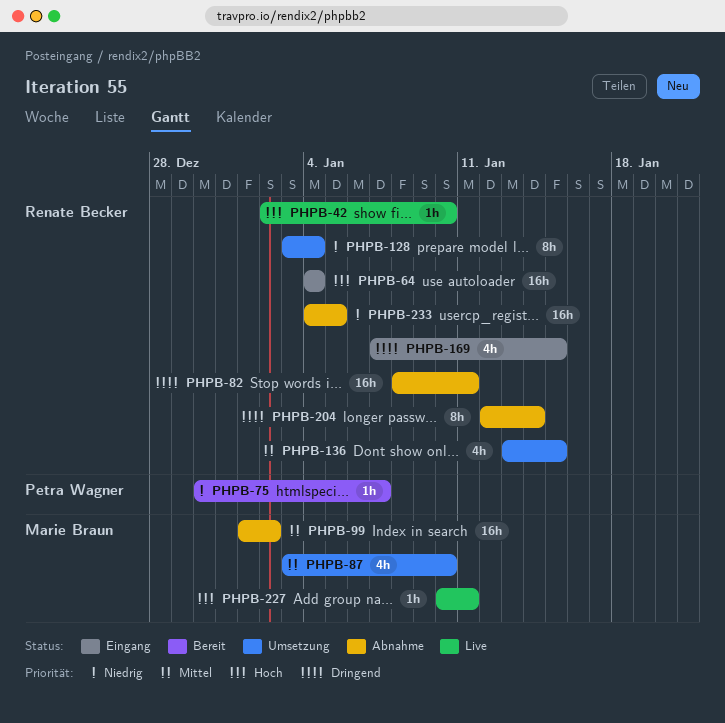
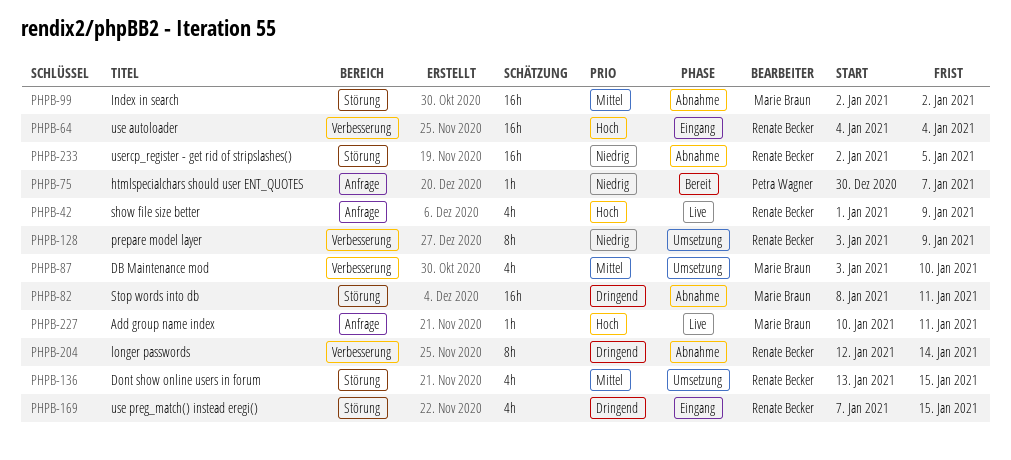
PHPB-42, estimate: 1h -> 4h
PHPB-42, start: Jan 2 -> Jan 1
PHPB-42, due: Jan 10 -> Jan 9
PHPB-82, owner: Renate Becker -> Marie Braun
PHPB-99, start: Jan 1 -> Jan 2
PHPB-128, due: Jan 4 -> Jan 9
PHPB-233, start: Jan 4 -> Jan 2

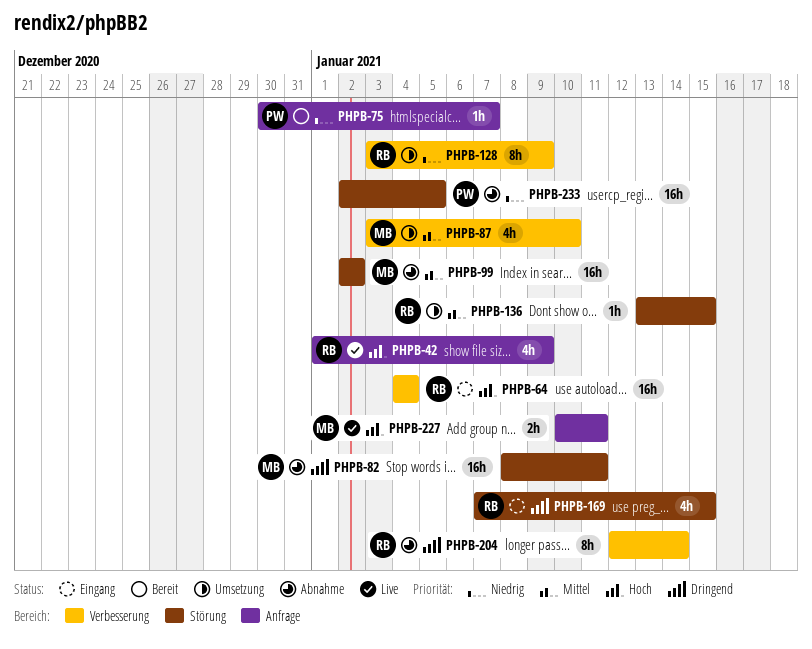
PHPB-136, estimate: 4h -> 1h
PHPB-227, estimate: 1h -> 2h
PHPB-233, owner: Renate Becker -> Petra Wagner

